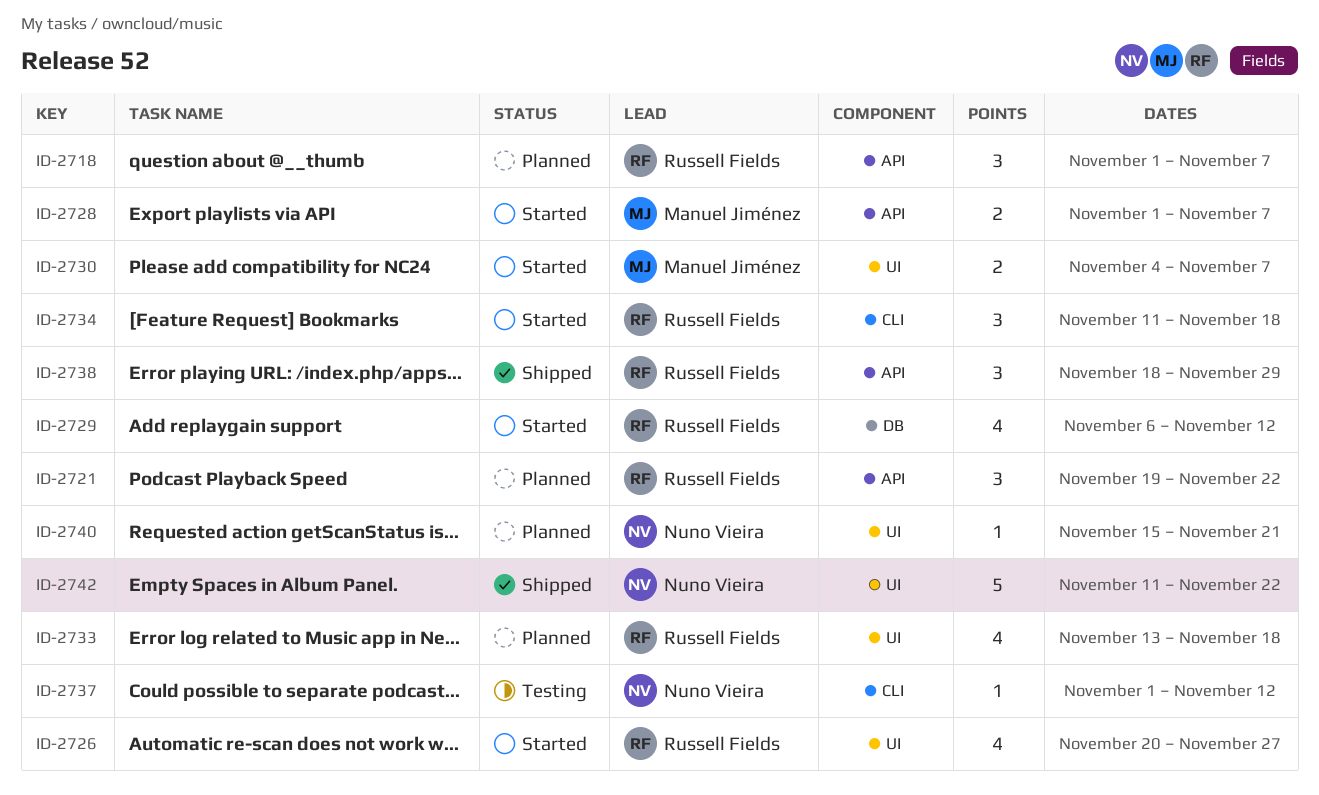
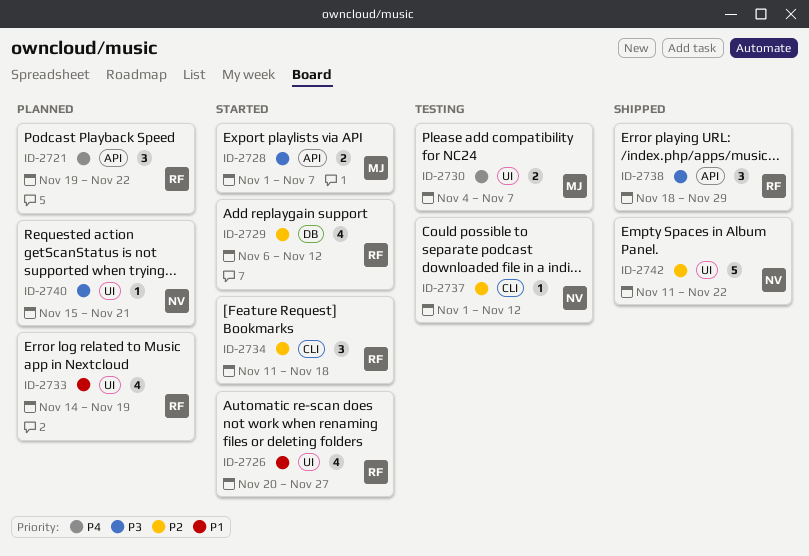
ID-2718: present -> none
ID-2730, status: Started -> Testing
ID-2733, start: Nov 13 -> Nov 14
ID-2733, due: Nov 18 -> Nov 19

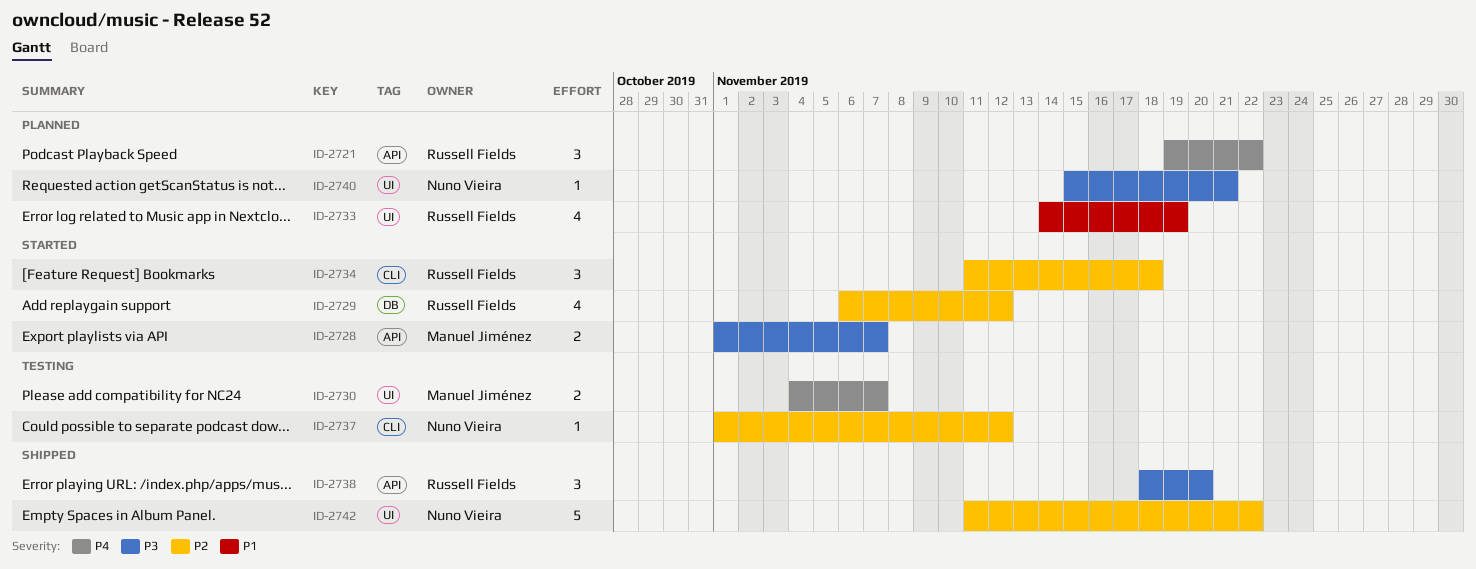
ID-2726: present -> none
ID-2738, due: Nov 29 -> Nov 20

